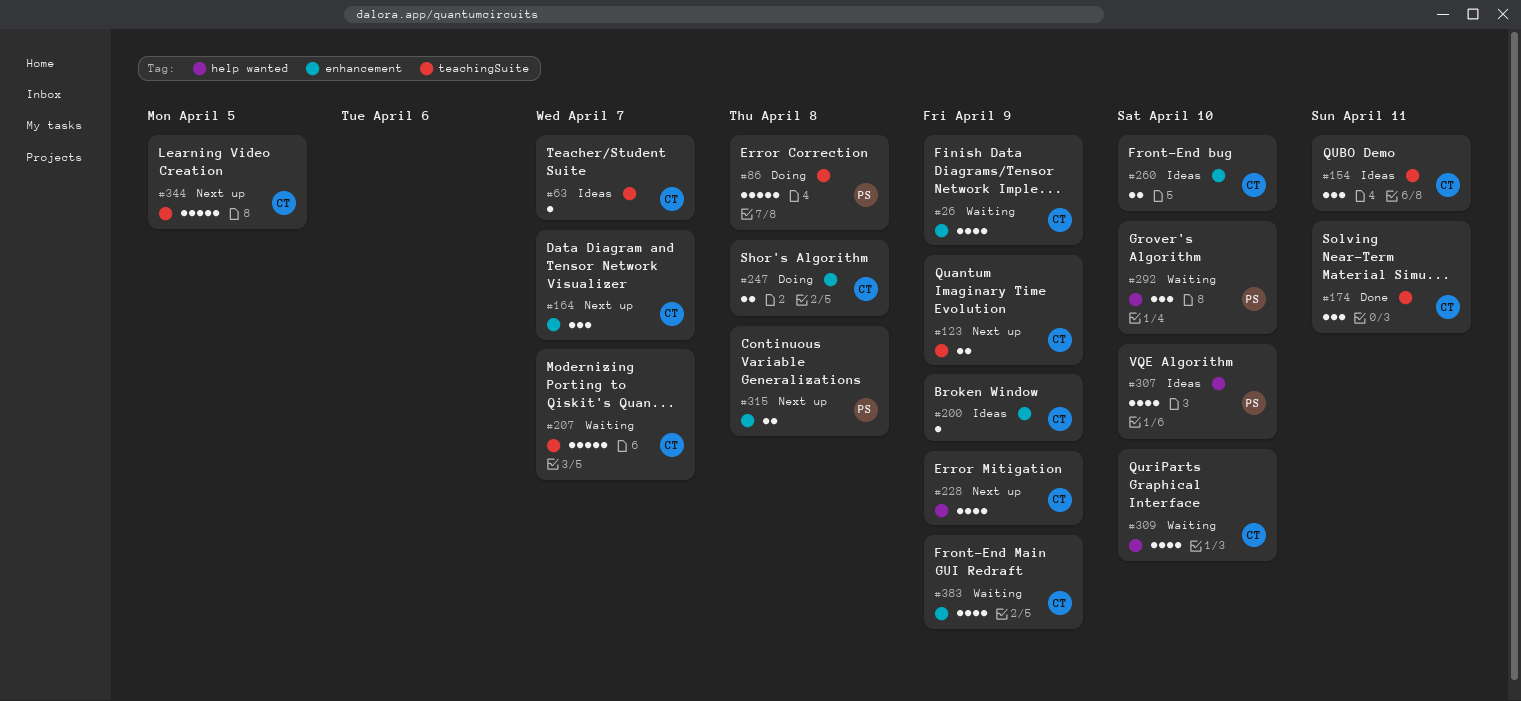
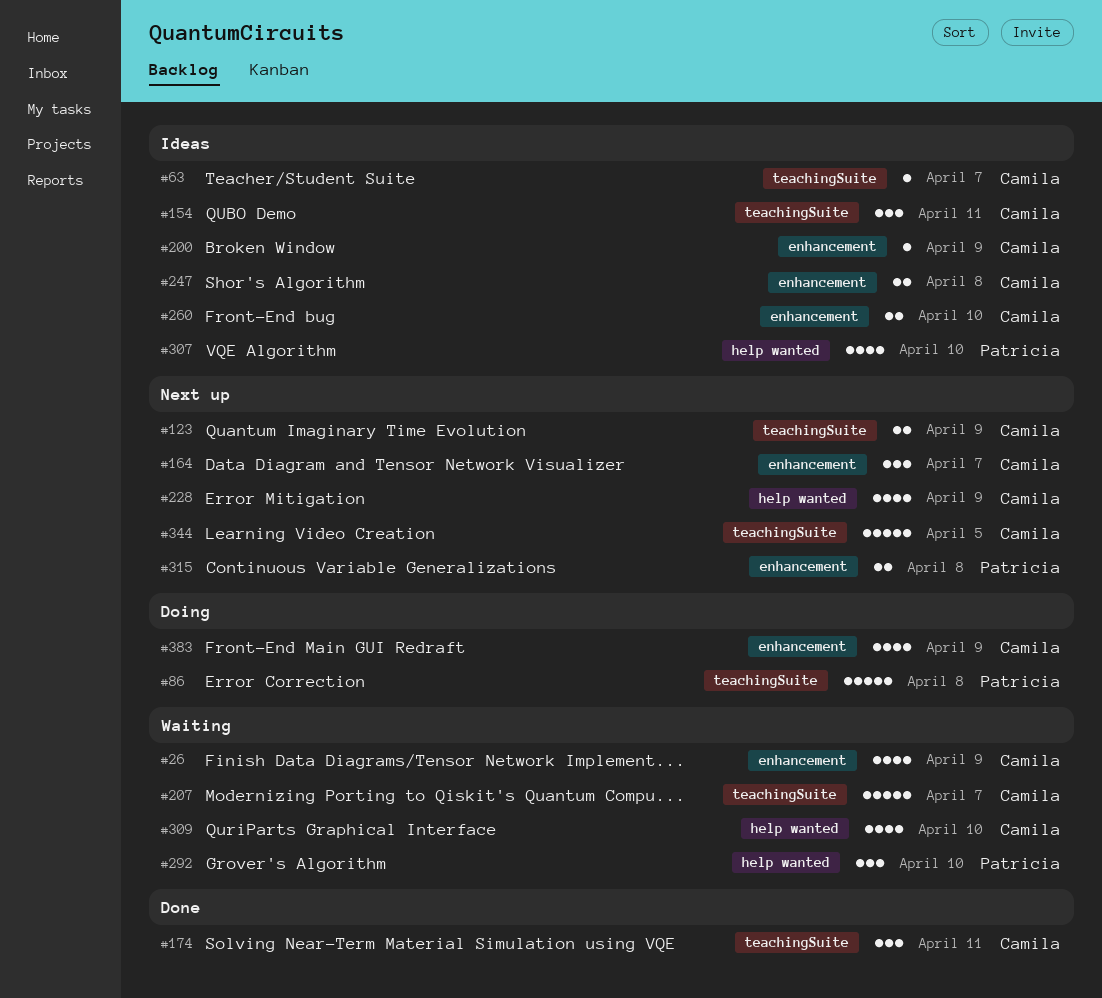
#247, status: Doing -> Ideas
#383, status: Waiting -> Doing

